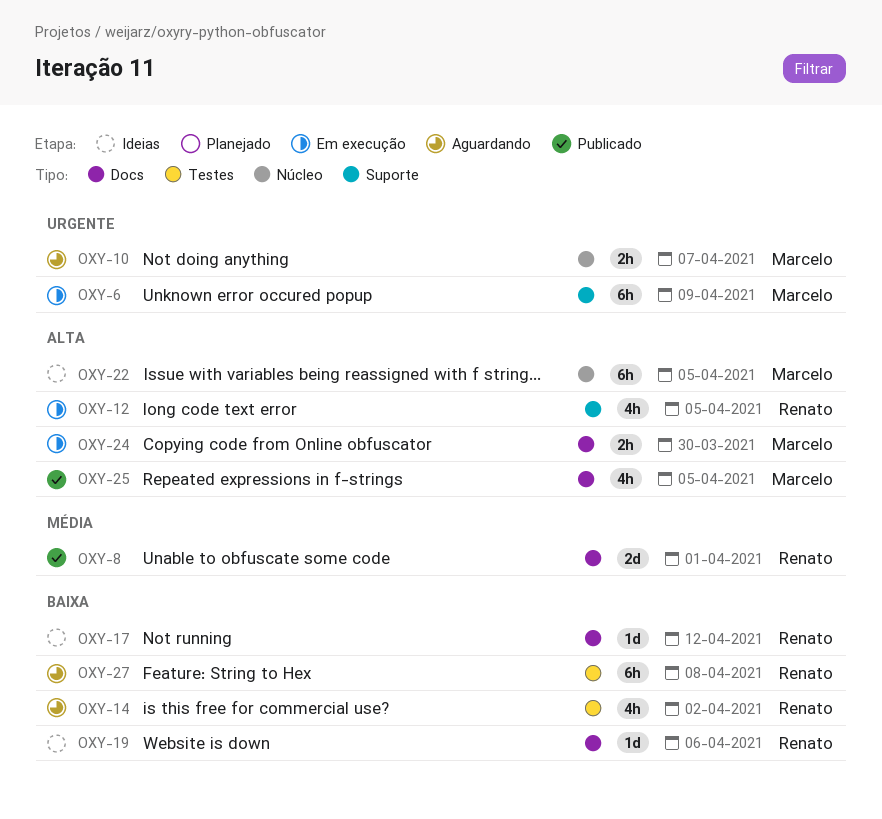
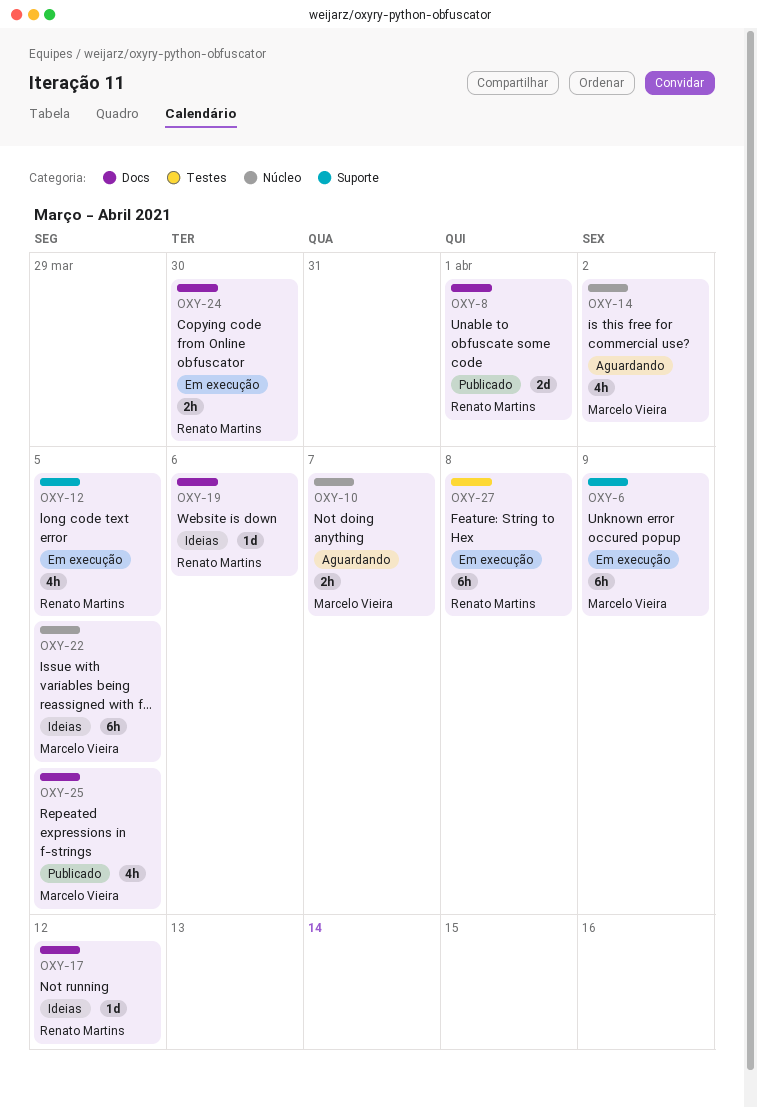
OXY-14, owner: Renato Martins -> Marcelo Vieira
OXY-14, label: Testes -> Núcleo
OXY-24, owner: Marcelo Vieira -> Renato Martins
OXY-27, status: Aguardando -> Em execução

